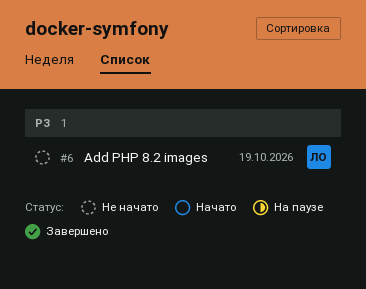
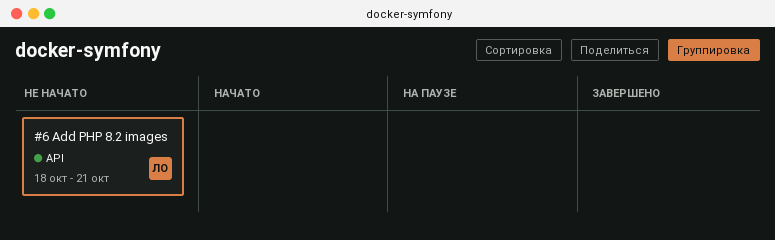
#6, due: Oct 19 -> Oct 21

